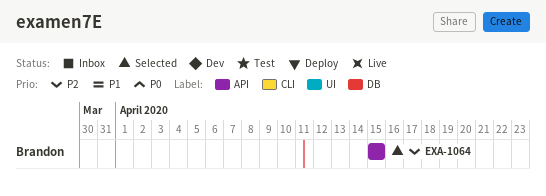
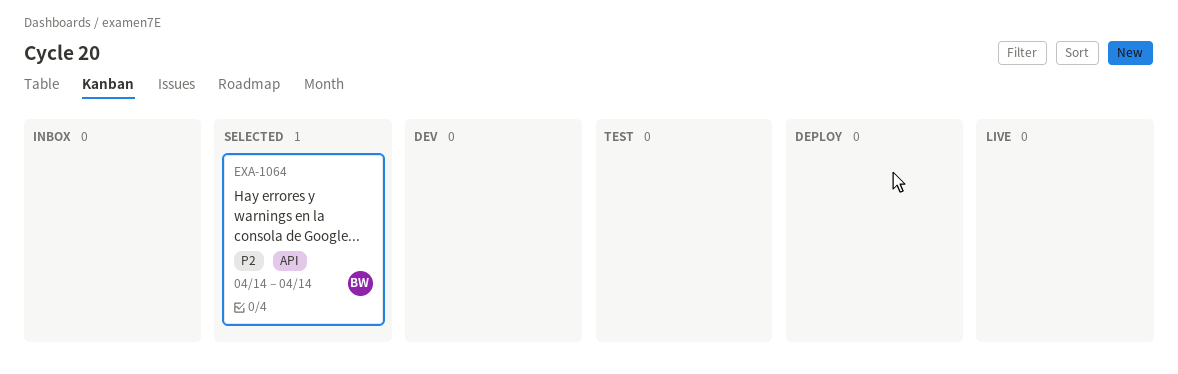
EXA-1064, start: Apr 15 -> Apr 14
EXA-1064, due: Apr 15 -> Apr 14

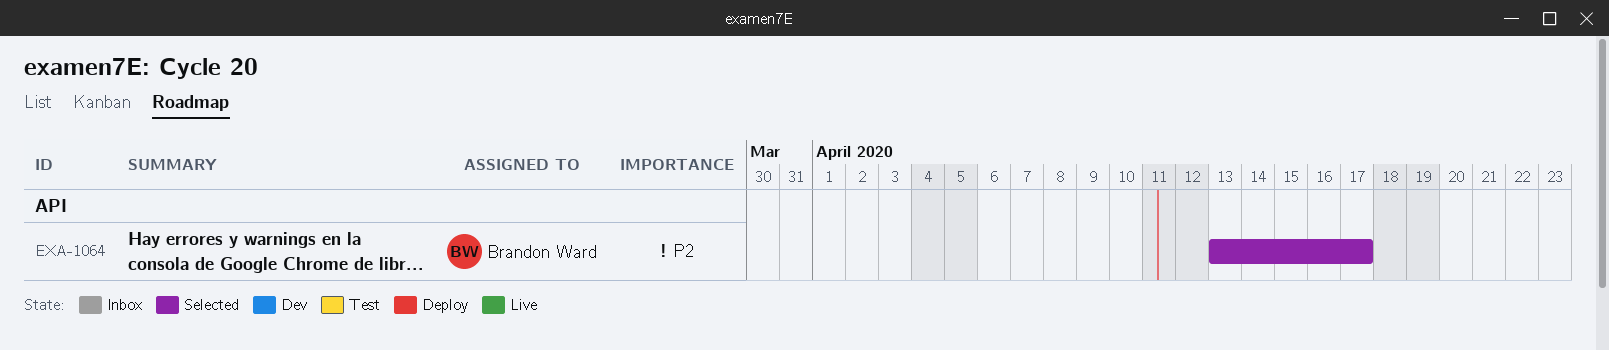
EXA-1064, start: Apr 14 -> Apr 13
EXA-1064, due: Apr 14 -> Apr 17

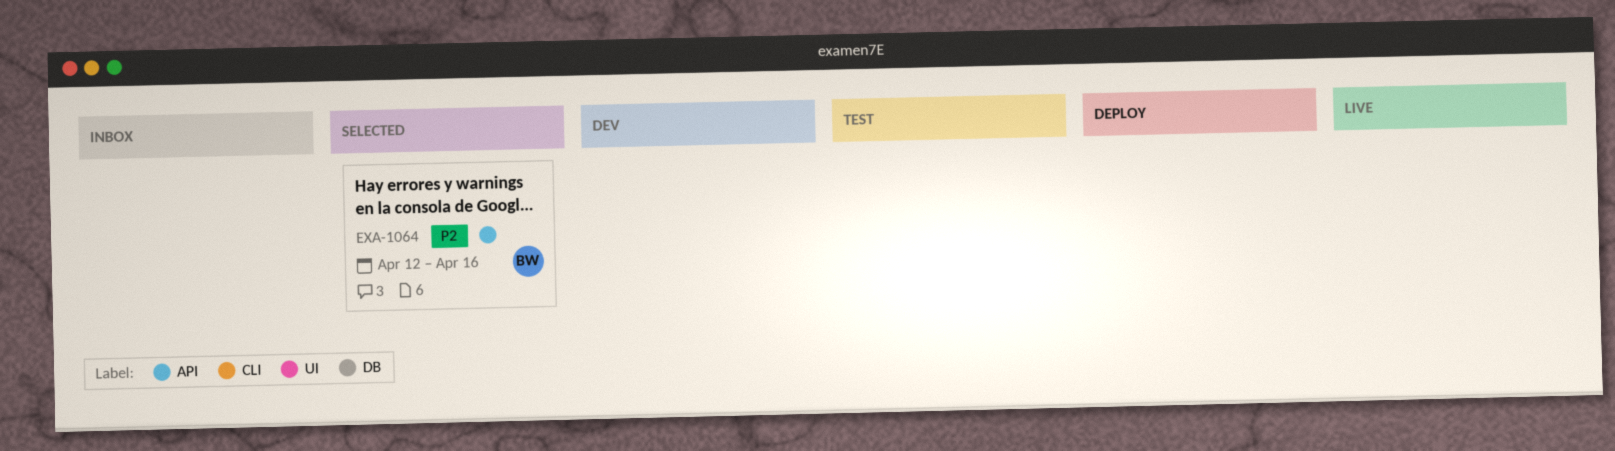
EXA-1064, start: Apr 13 -> Apr 12
EXA-1064, due: Apr 17 -> Apr 16

